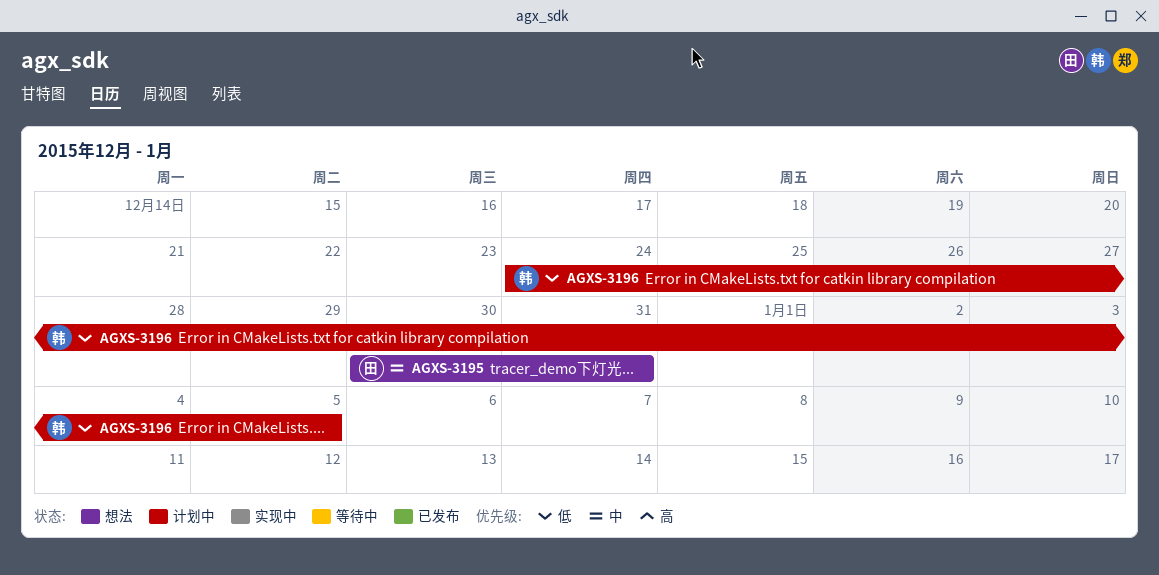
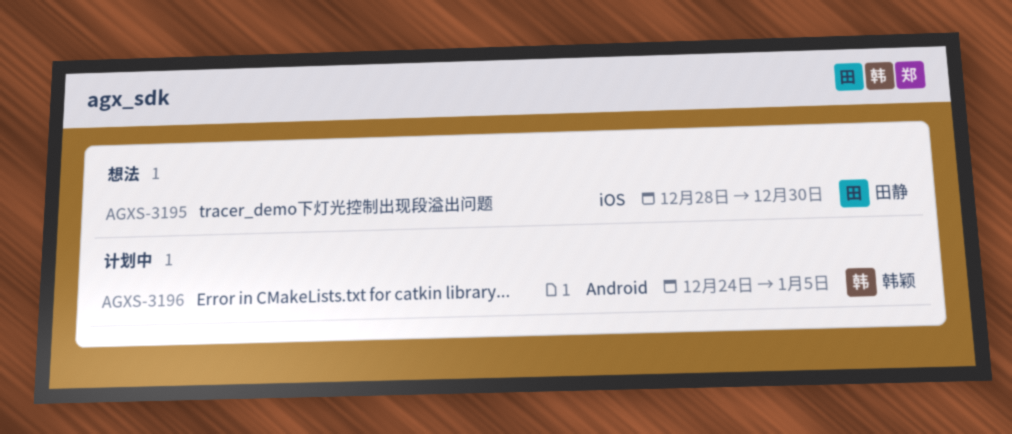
AGXS-3195, start: Dec 30 -> Dec 28
AGXS-3195, due: Dec 31 -> Dec 30

